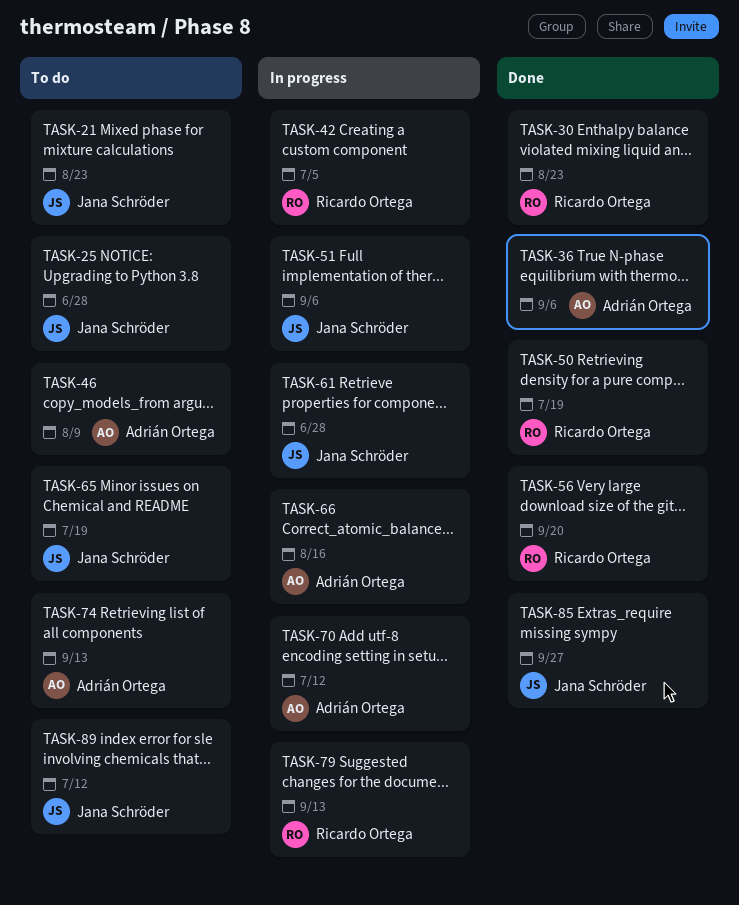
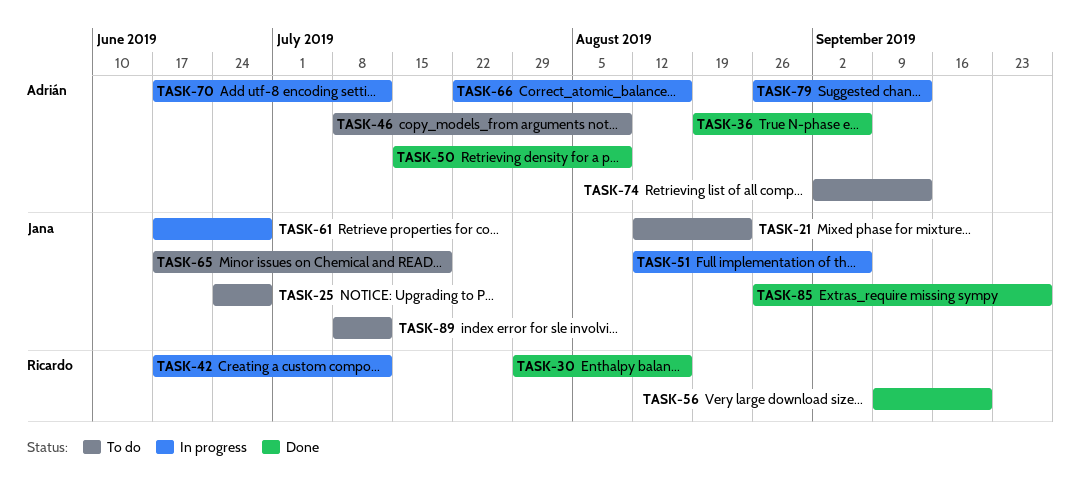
TASK-30, due: Aug 23 -> Aug 16
TASK-42, due: Jul 5 -> Jul 12
TASK-50, owner: Ricardo Ortega -> Adrián Ortega
TASK-50, due: Jul 19 -> Aug 9
TASK-79, owner: Ricardo Ortega -> Adrián Ortega

